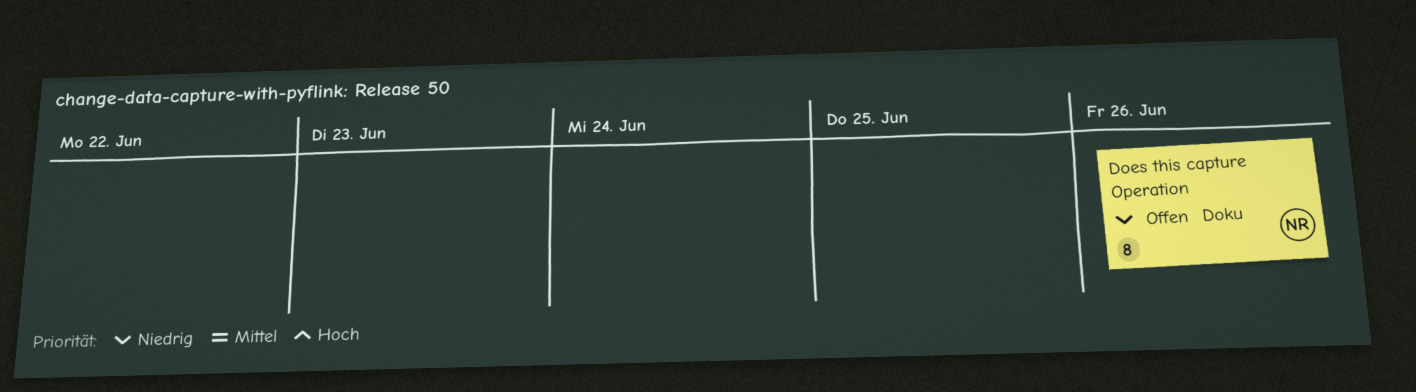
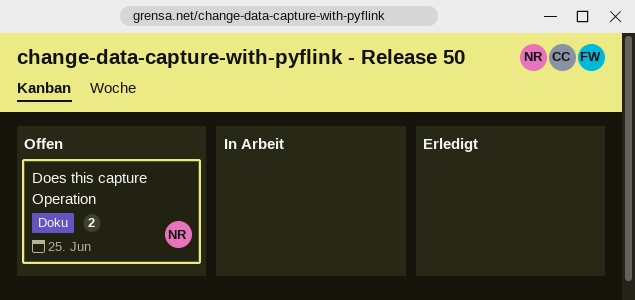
Does this capture Operation, estimate: 8 -> 2
Does this capture Operation, due: Jun 26 -> Jun 25

